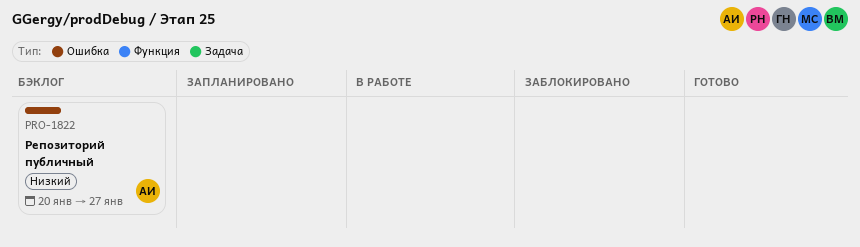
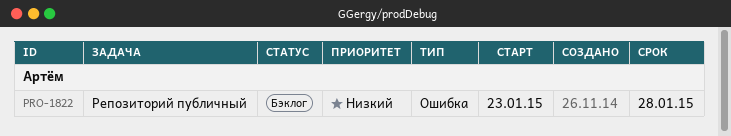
PRO-1822, start: Jan 20 -> Jan 23
PRO-1822, due: Jan 27 -> Jan 28

